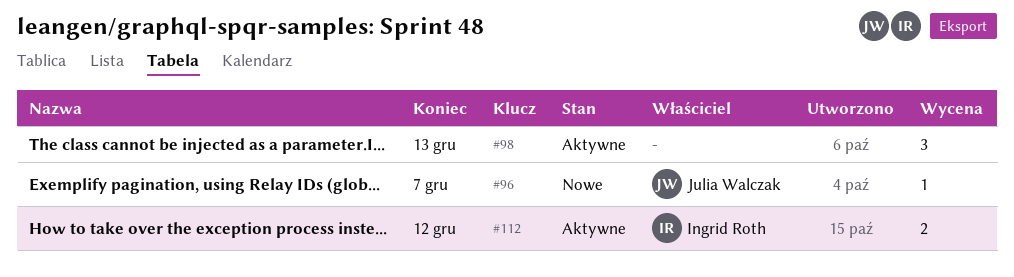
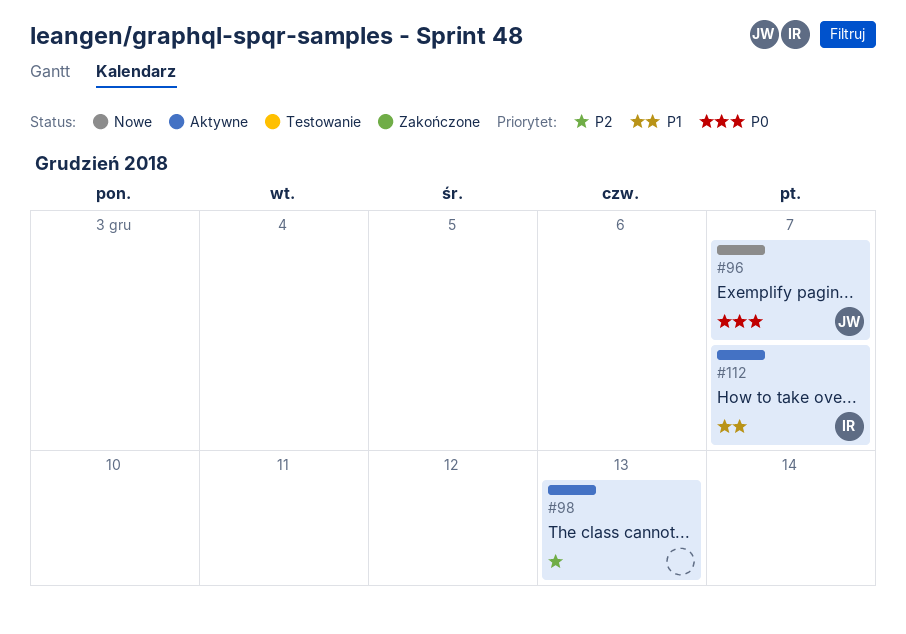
#112, due: Dec 12 -> Dec 7

